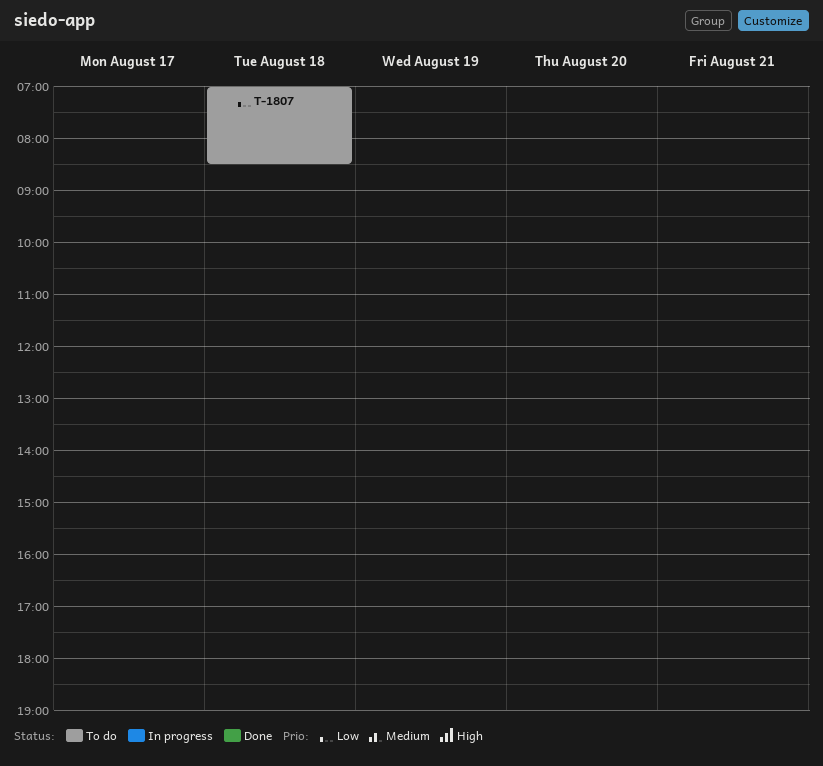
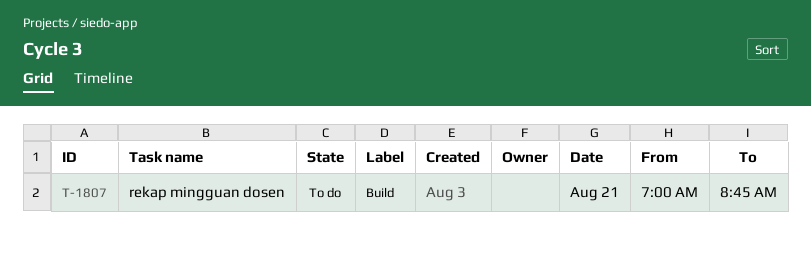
T-1807, day: Aug 18 -> Aug 21
T-1807, ends: 08:30 -> 08:45

